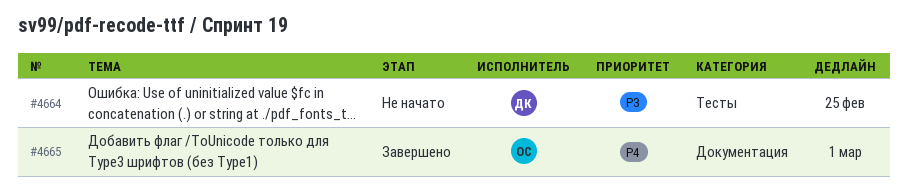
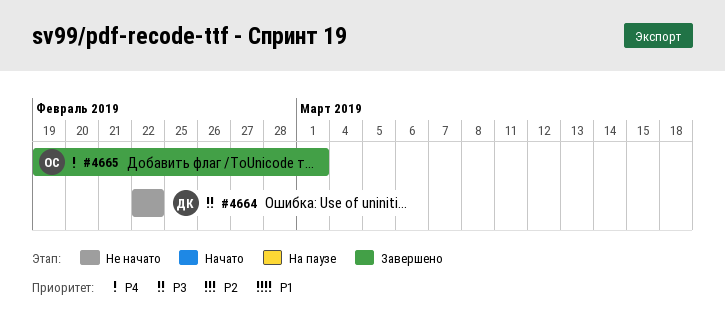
#4664, due: Feb 25 -> Feb 22

